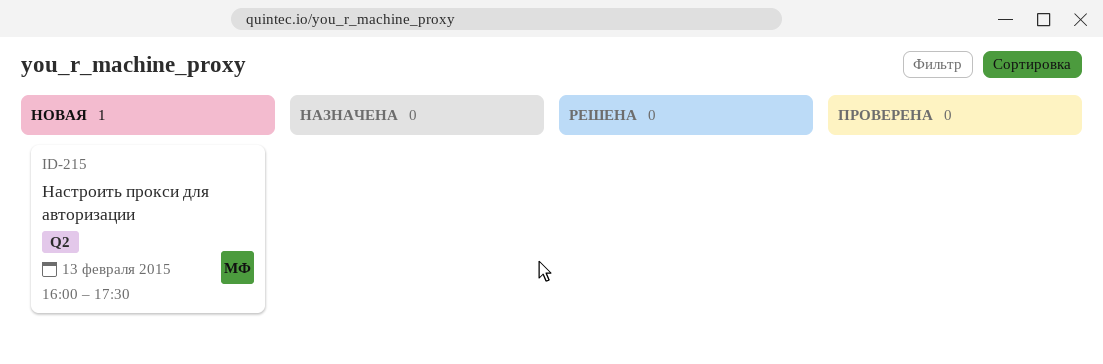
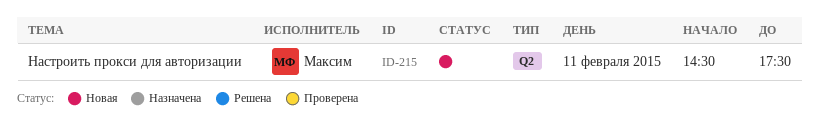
ID-215, day: Feb 13 -> Feb 11
ID-215, begins: 16:00 -> 14:30

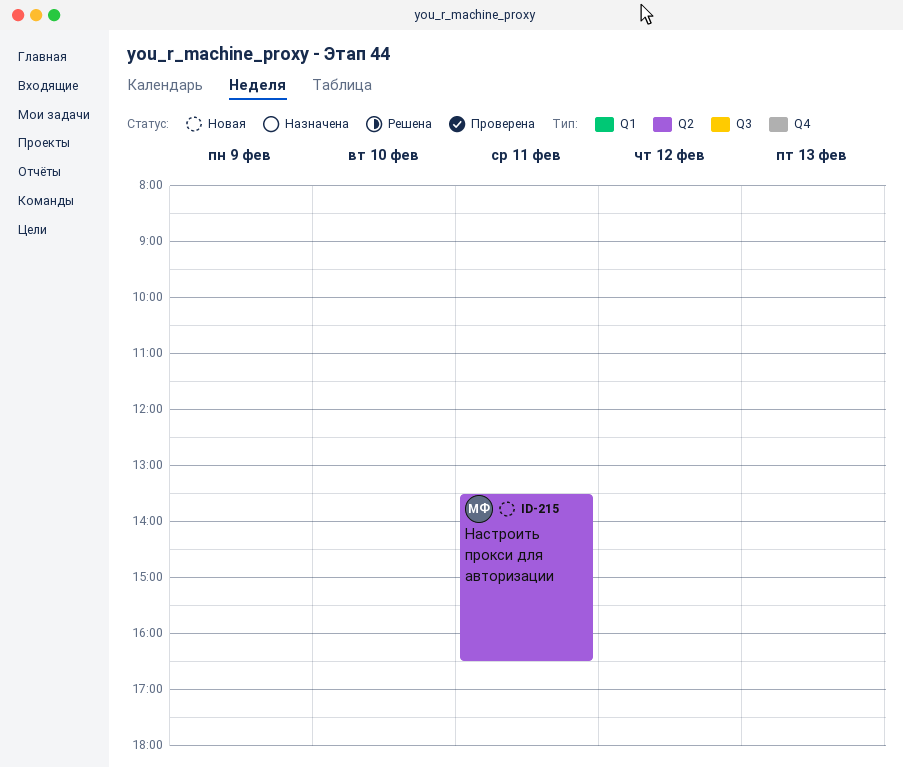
ID-215, begins: 14:30 -> 13:30
ID-215, ends: 17:30 -> 16:30

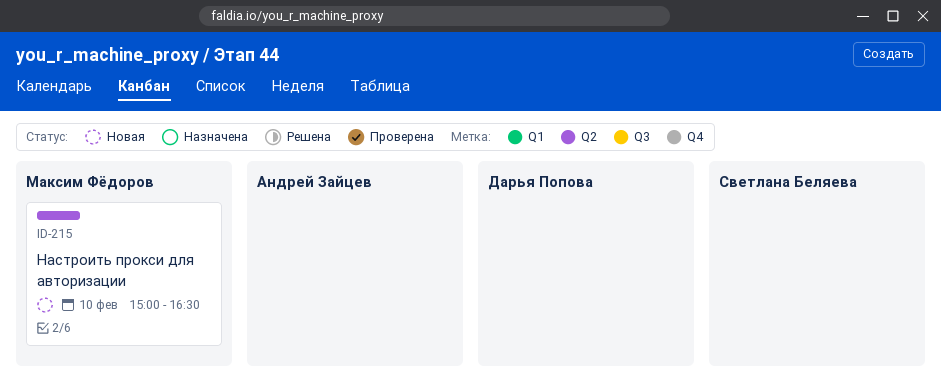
ID-215, day: Feb 11 -> Feb 10
ID-215, begins: 13:30 -> 15:00

